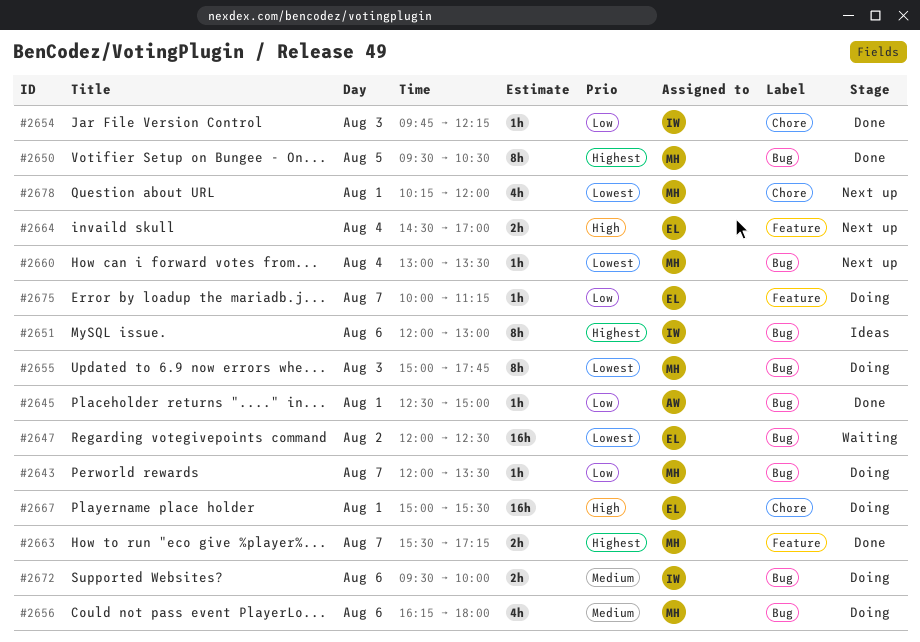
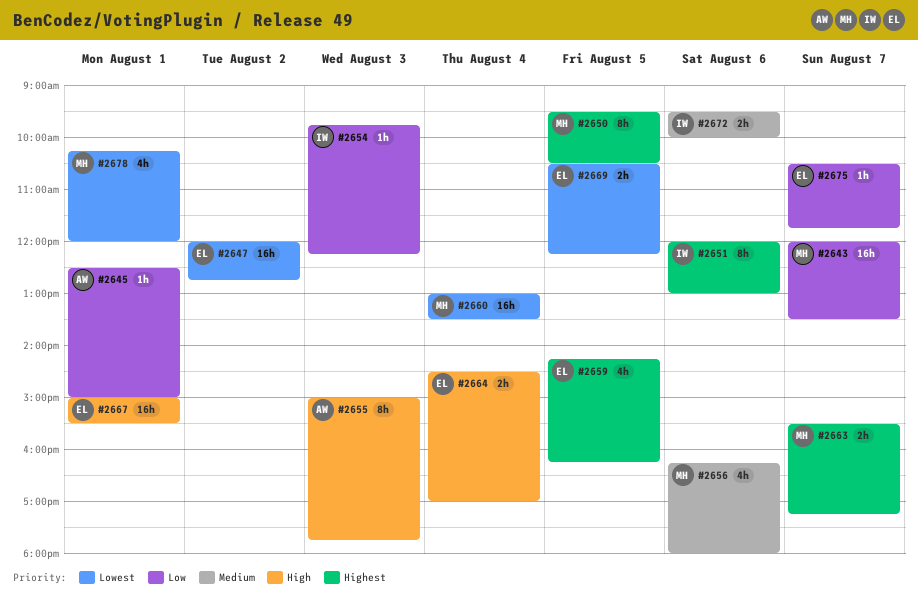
#2643, estimate: 1h -> 16h
#2647, ends: 12:30 -> 12:45
#2655, owner: MH -> AW
#2655, priority: Lowest -> High
#2659: none -> present
#2660, estimate: 1h -> 16h
#2669: none -> present
#2675, begins: 10:00 -> 10:30
#2675, ends: 11:15 -> 11:45

